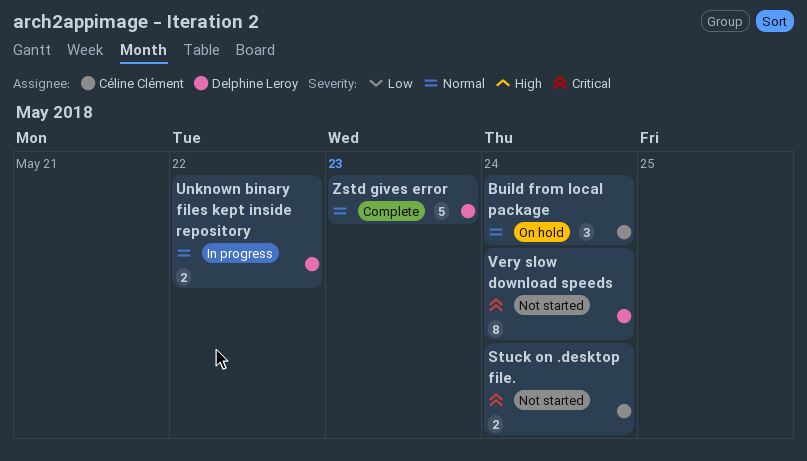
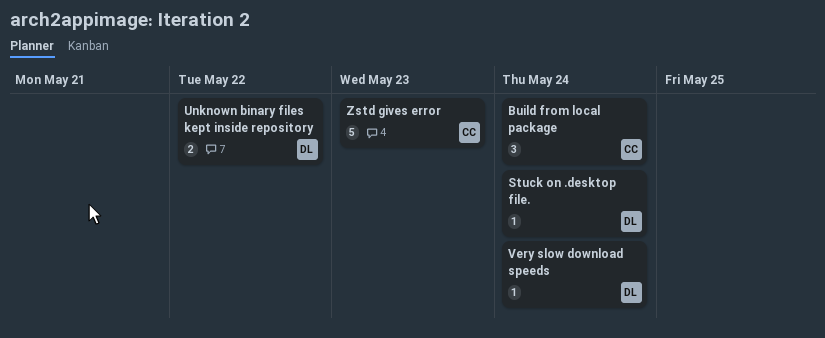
Stuck on .desktop file., owner: Céline Clément -> Delphine Leroy
Stuck on .desktop file., estimate: 2 -> 1
Very slow download speeds, estimate: 8 -> 1
Zstd gives error, owner: Delphine Leroy -> Céline Clément

